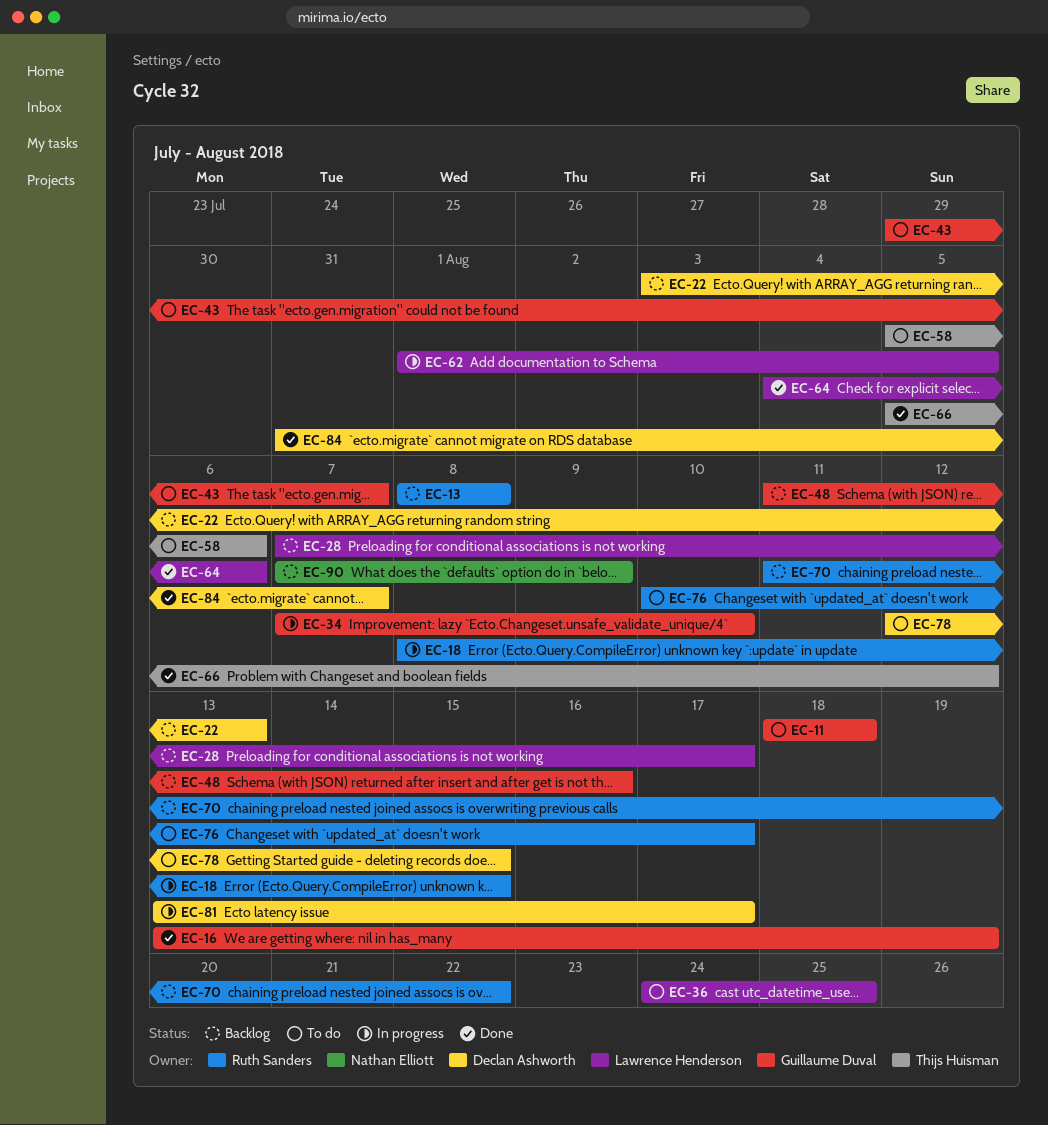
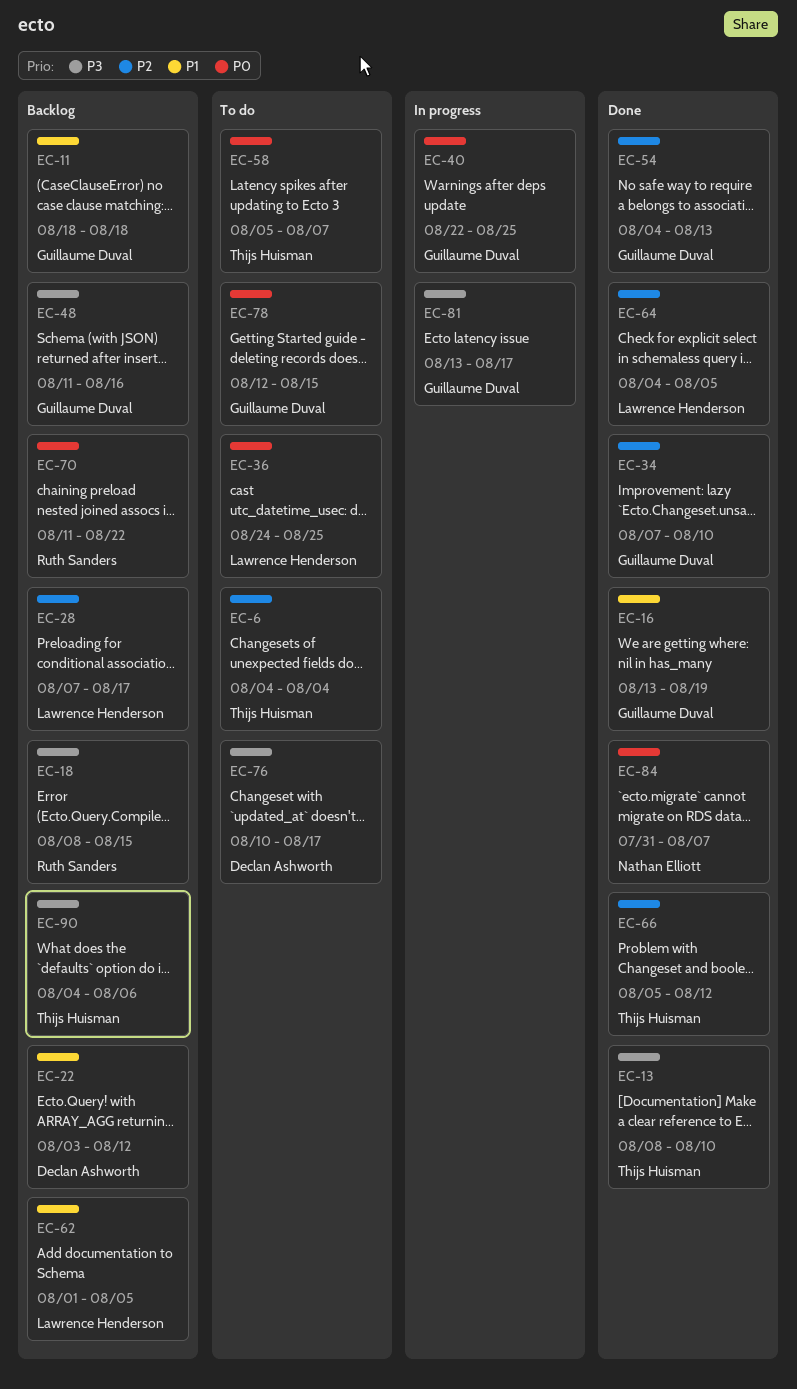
EC-6: none -> present
EC-11, status: To do -> Backlog
EC-13, status: Backlog -> Done
EC-13, owner: Ruth Sanders -> Thijs Huisman
EC-13, due: Aug 8 -> Aug 10
EC-18, status: In progress -> Backlog
EC-22, due: Aug 13 -> Aug 12
EC-34, status: In progress -> Done
EC-40: none -> present
EC-43: present -> none
EC-54: none -> present
EC-58, due: Aug 6 -> Aug 7
EC-62, status: In progress -> Backlog
EC-64, due: Aug 6 -> Aug 5
EC-76, owner: Ruth Sanders -> Declan Ashworth
EC-78, owner: Declan Ashworth -> Guillaume Duval
EC-81, owner: Declan Ashworth -> Guillaume Duval
EC-84, owner: Declan Ashworth -> Nathan Elliott
EC-90, owner: Nathan Elliott -> Thijs Huisman
EC-90, start: Aug 7 -> Aug 4
EC-90, due: Aug 9 -> Aug 6

